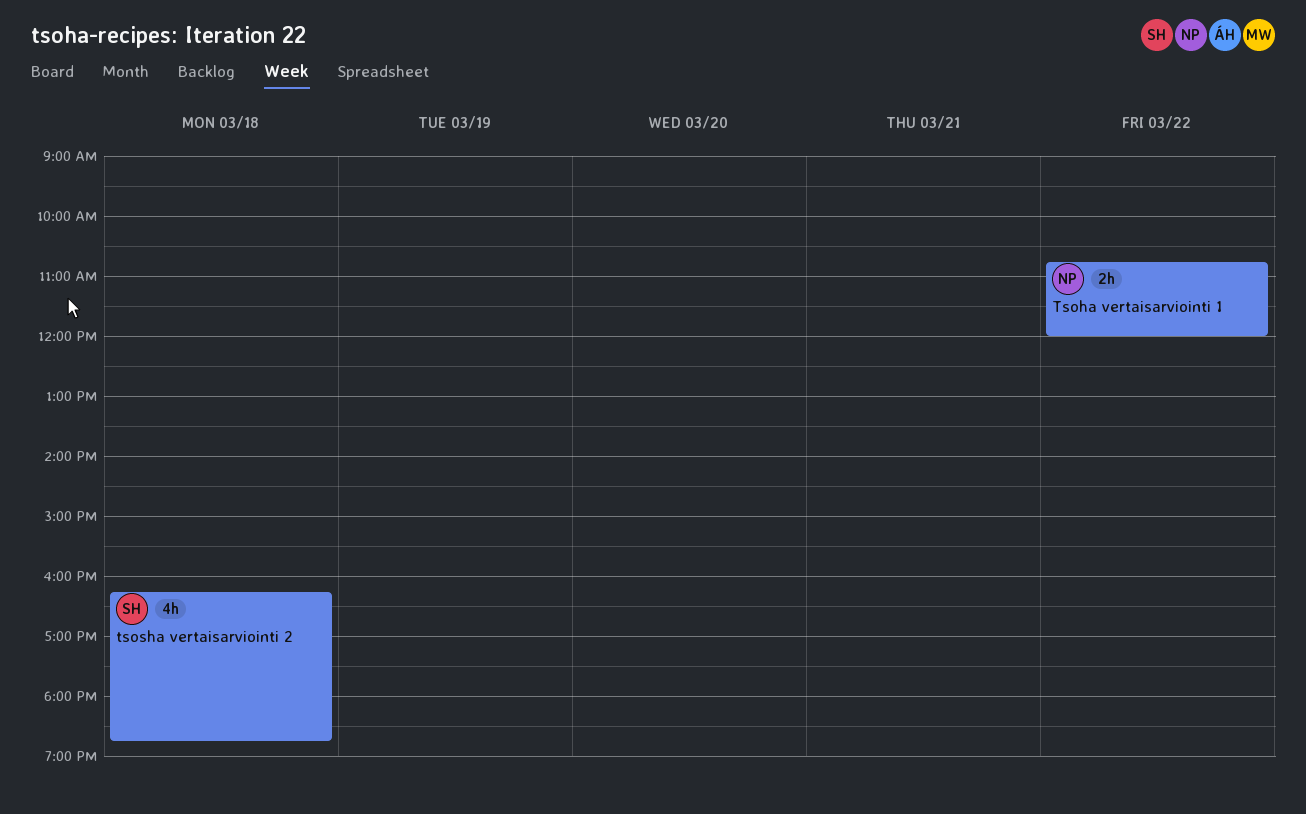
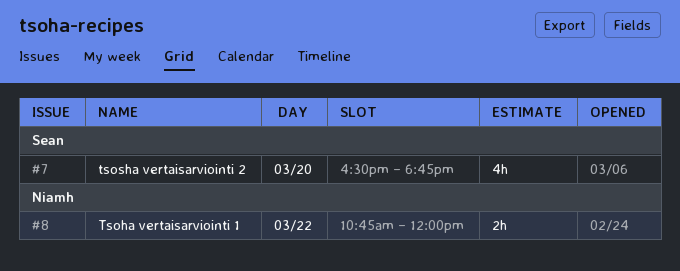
tsosha vertaisarviointi 2, day: Mar 18 -> Mar 20
tsosha vertaisarviointi 2, begins: 16:15 -> 16:30

